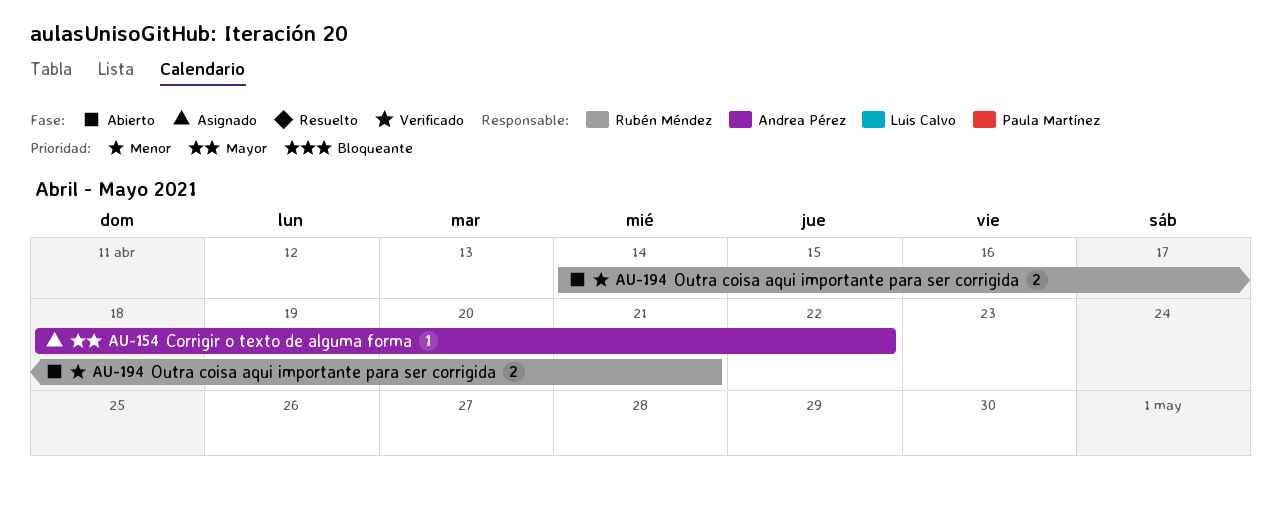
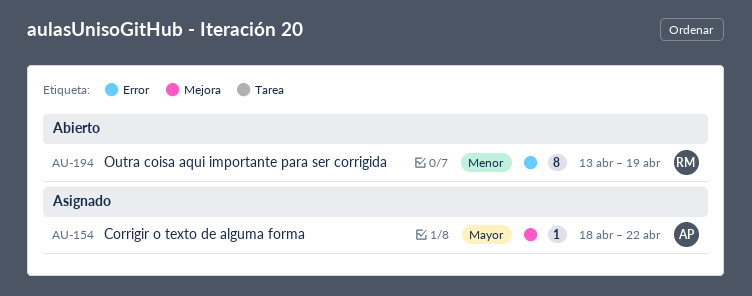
AU-194, estimate: 2 -> 8
AU-194, start: Apr 14 -> Apr 13
AU-194, due: Apr 21 -> Apr 19

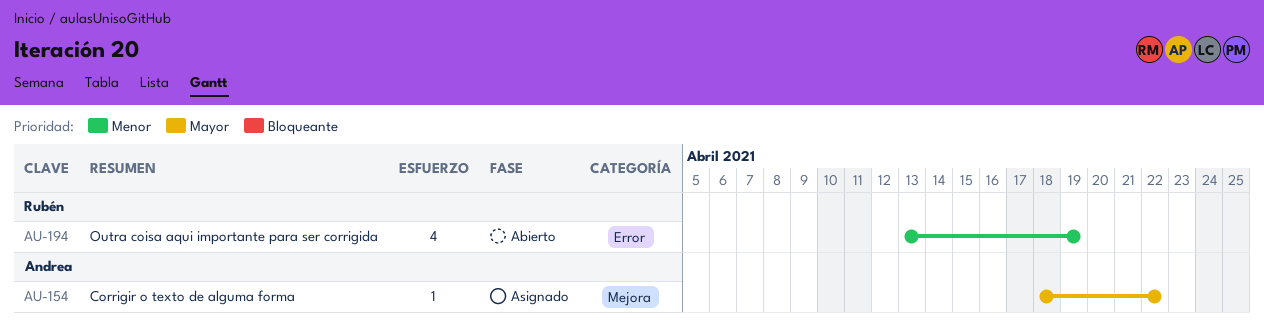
AU-194, estimate: 8 -> 4

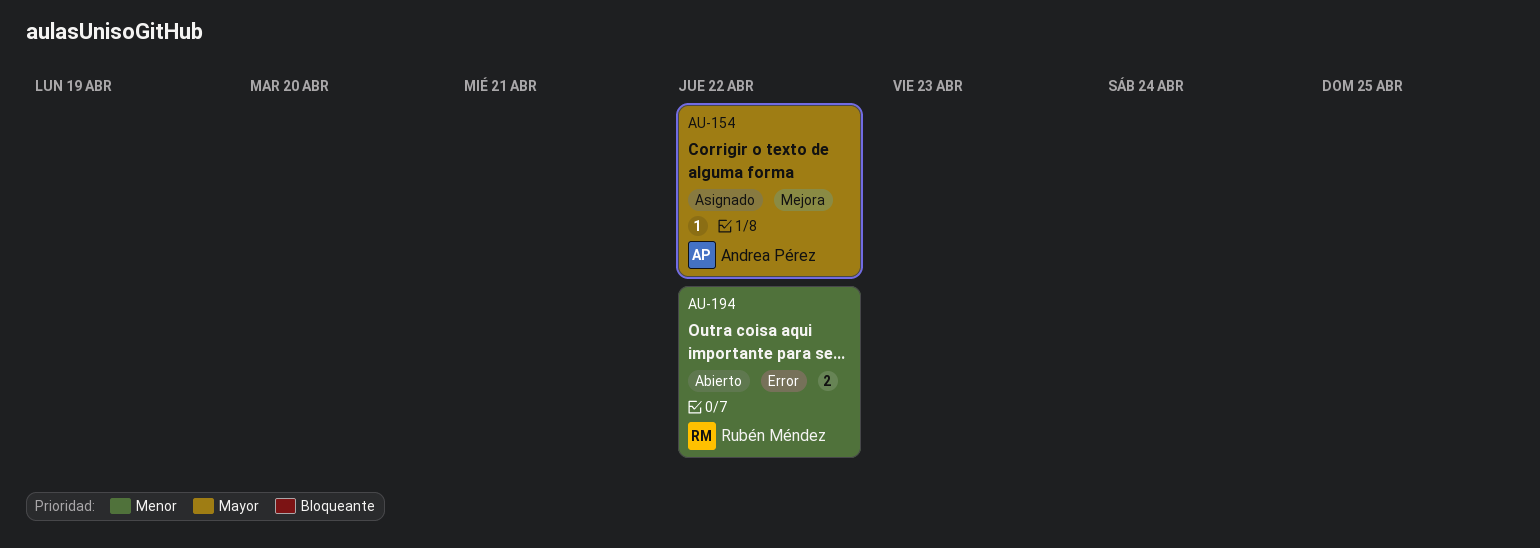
AU-194, estimate: 4 -> 2
AU-194, due: Apr 19 -> Apr 22

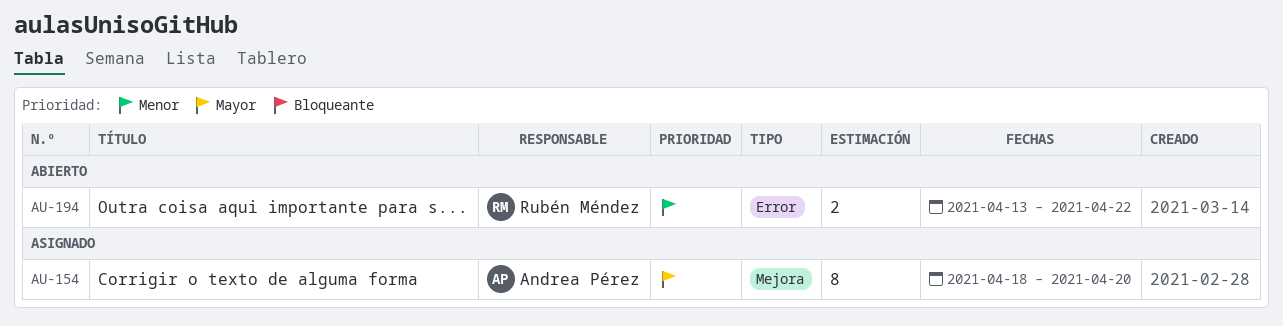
AU-154, estimate: 1 -> 8
AU-154, due: Apr 22 -> Apr 20

